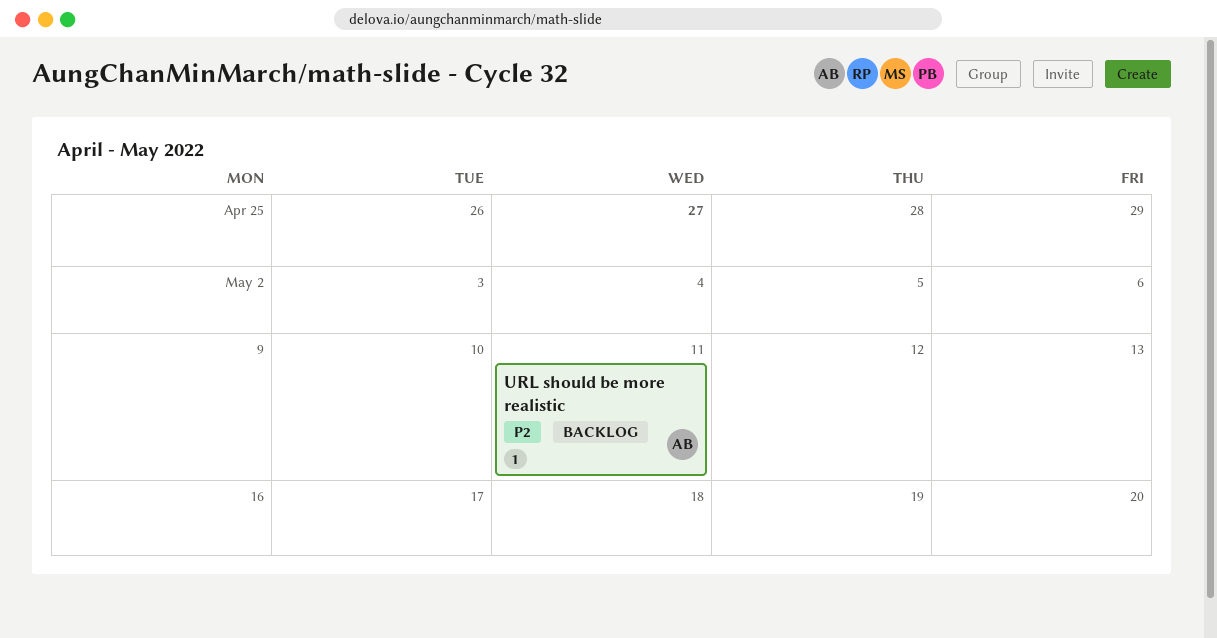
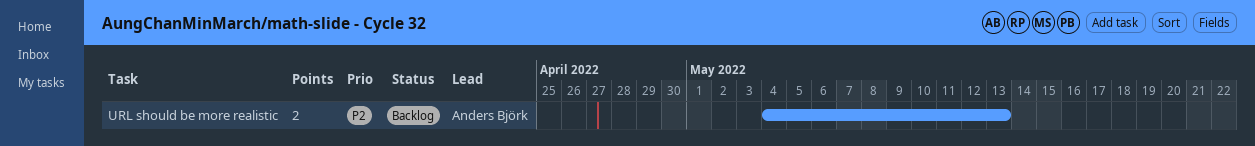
URL should be more realistic, estimate: 1 -> 2
URL should be more realistic, due: May 11 -> May 13

